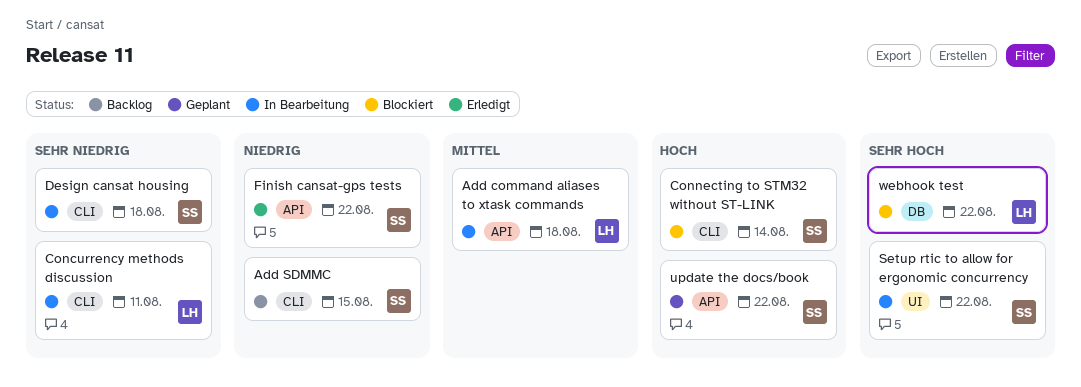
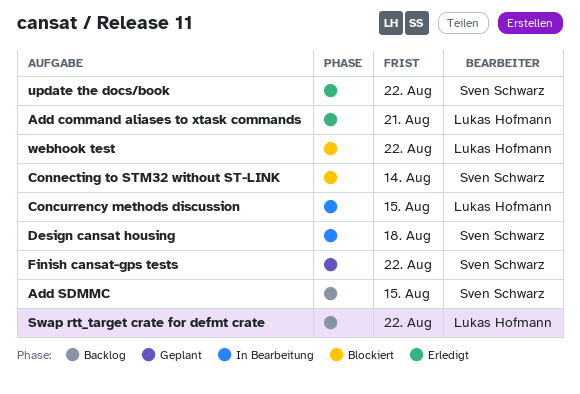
Add command aliases to xtask commands, status: In Bearbeitung -> Erledigt
Add command aliases to xtask commands, due: Aug 18 -> Aug 21
Concurrency methods discussion, due: Aug 11 -> Aug 15
Finish cansat-gps tests, status: Erledigt -> Geplant
Setup rtic to allow for ergonomic concurrency: present -> none
Swap rtt_target crate for defmt crate: none -> present
update the docs/book, status: Geplant -> Erledigt

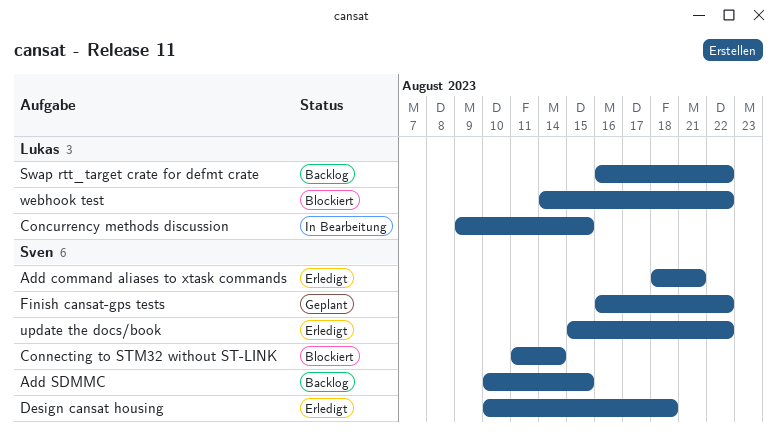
Add command aliases to xtask commands, owner: Lukas Hofmann -> Sven Schwarz
Design cansat housing, status: In Bearbeitung -> Erledigt

